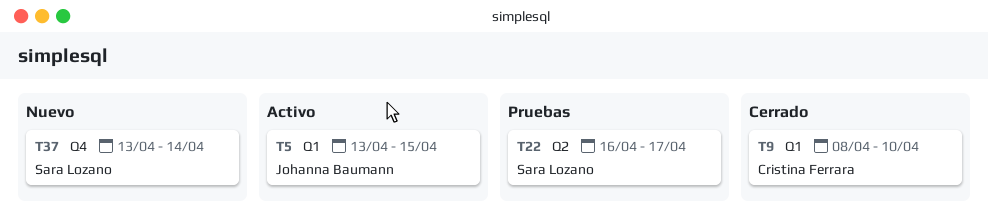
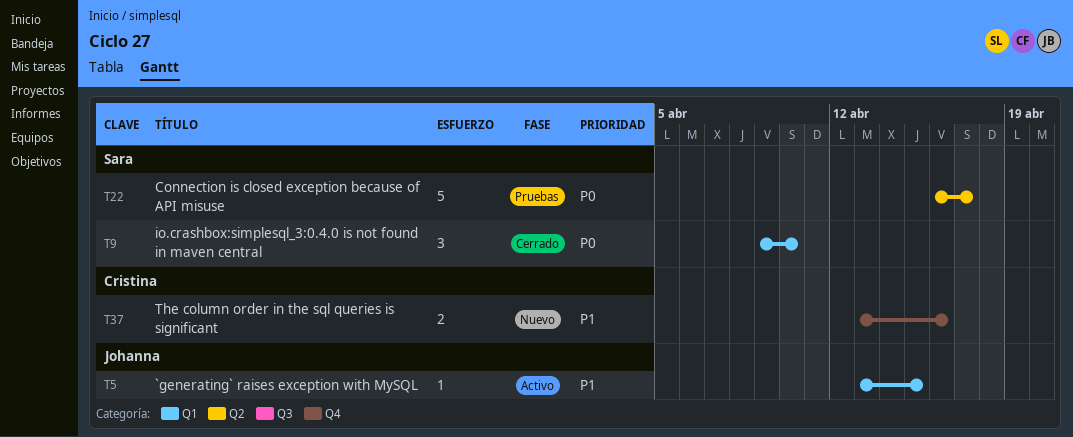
T9, owner: Cristina Ferrara -> Sara Lozano
T9, start: Apr 8 -> Apr 9
T37, owner: Sara Lozano -> Cristina Ferrara
T37, due: Apr 14 -> Apr 16

